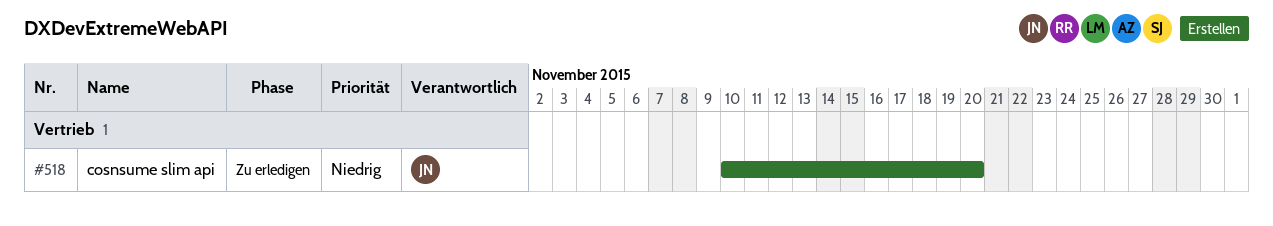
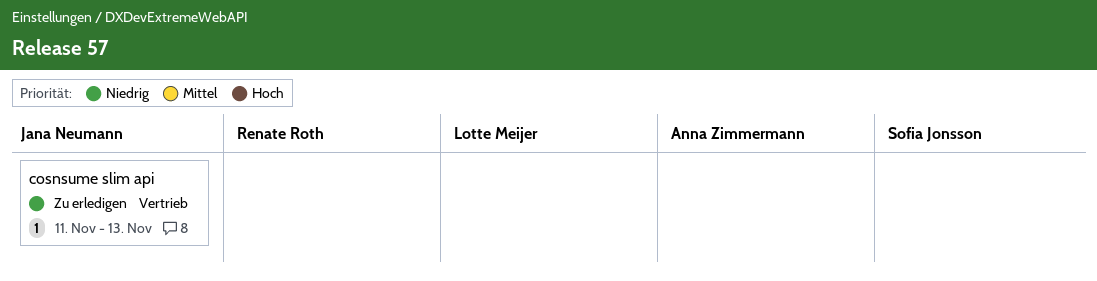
cosnsume slim api, start: Nov 10 -> Nov 11
cosnsume slim api, due: Nov 20 -> Nov 13

